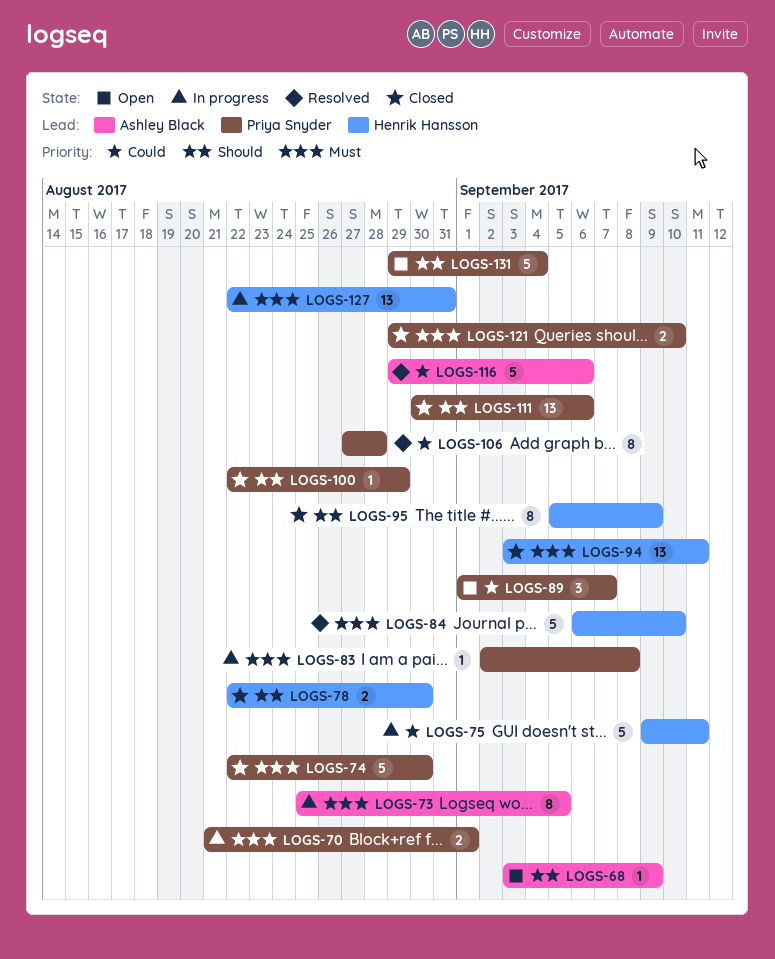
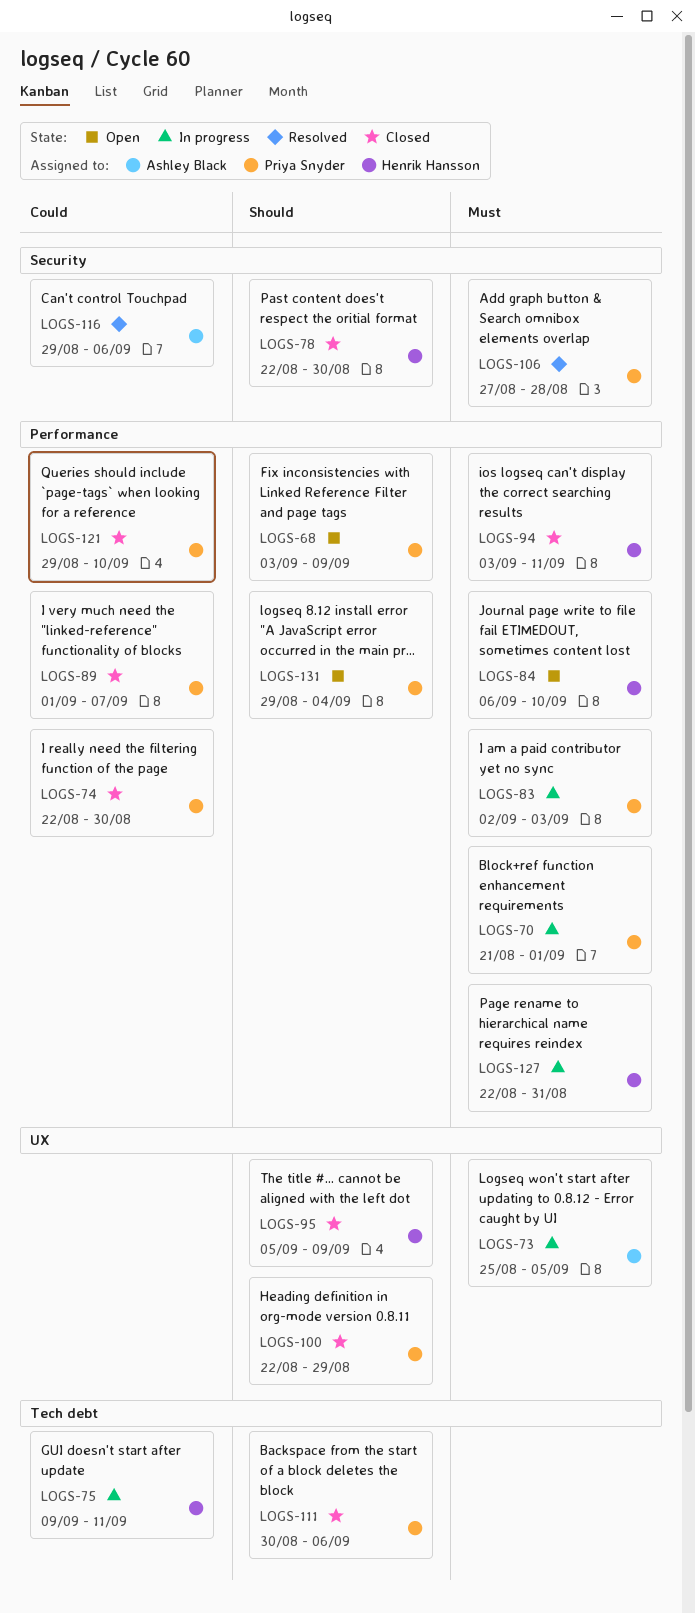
LOGS-68, owner: Ashley Black -> Priya Snyder
LOGS-74, priority: Must -> Could
LOGS-83, due: Sep 8 -> Sep 3
LOGS-84, status: Resolved -> Open
LOGS-89, status: Open -> Closed
LOGS-106, priority: Could -> Must
LOGS-121, priority: Must -> Could

